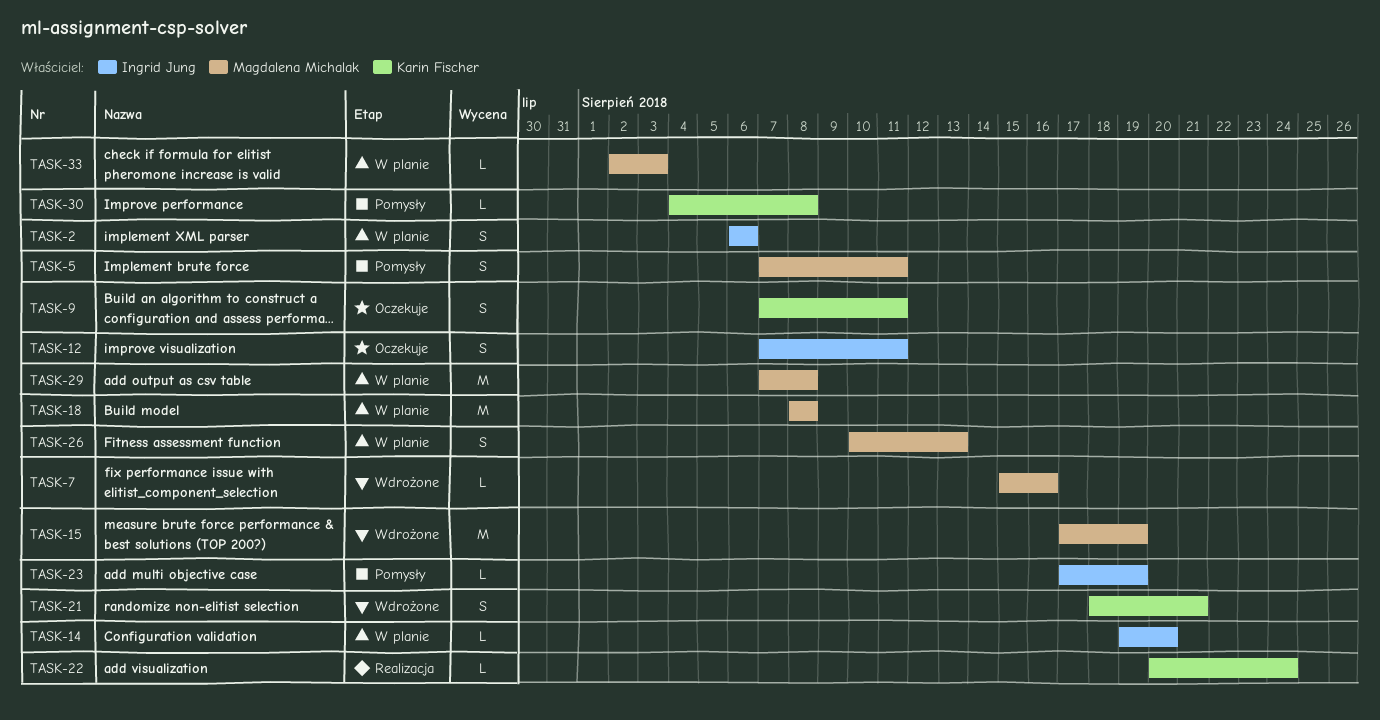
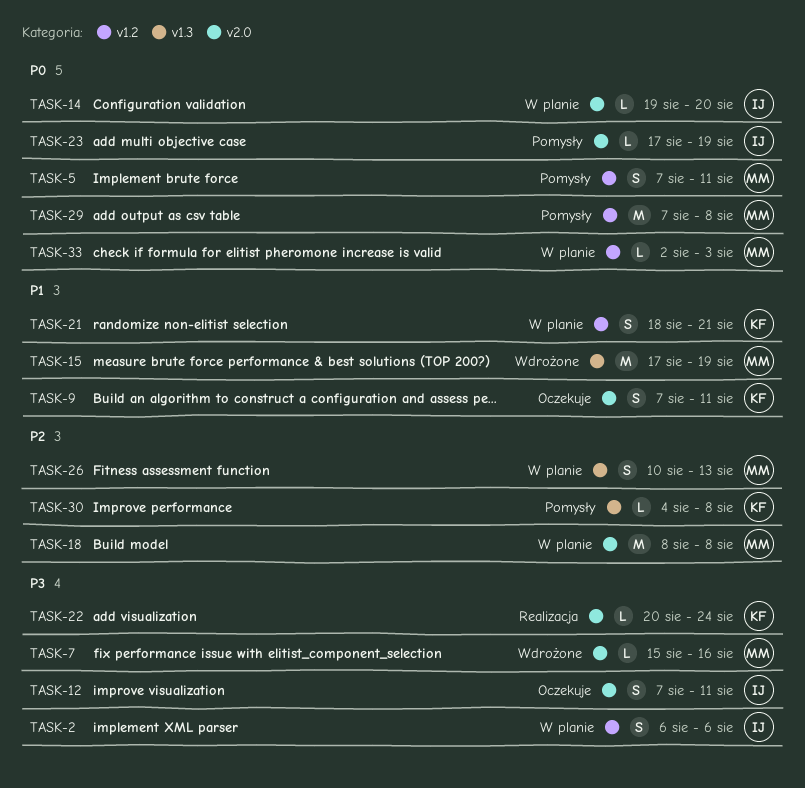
TASK-21, status: Wdrożone -> W planie
TASK-29, status: W planie -> Pomysły

